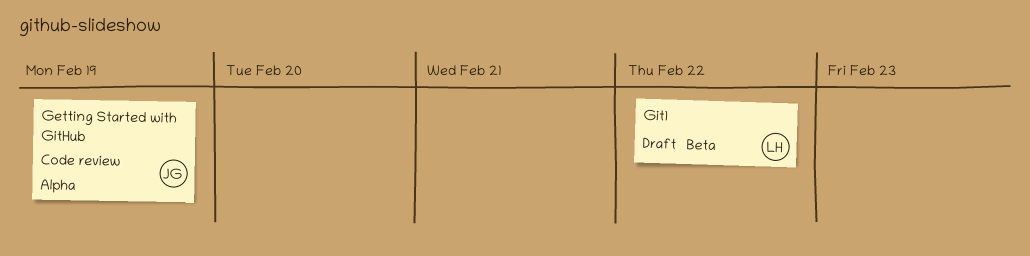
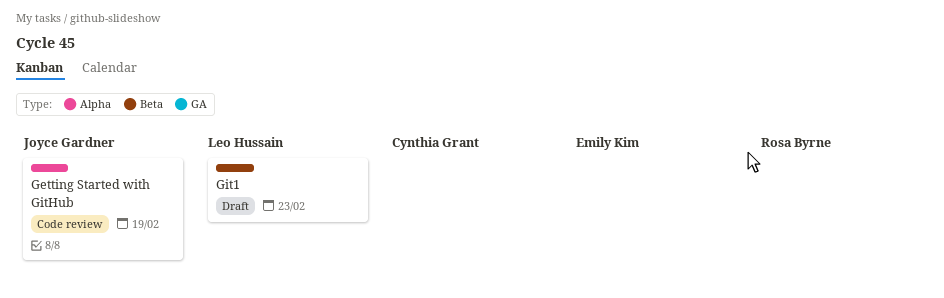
Git1, due: Feb 22 -> Feb 23

